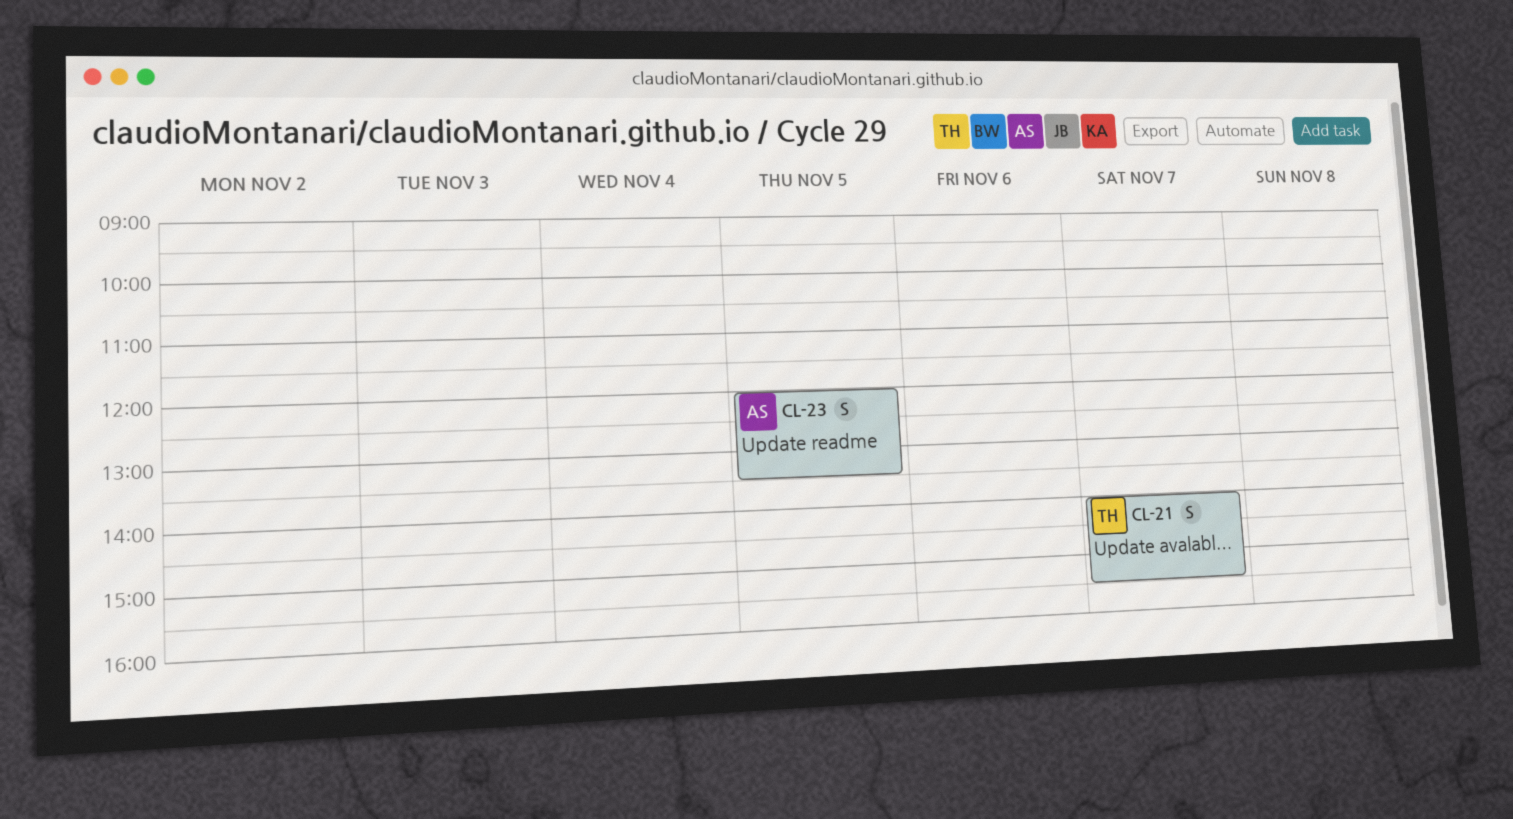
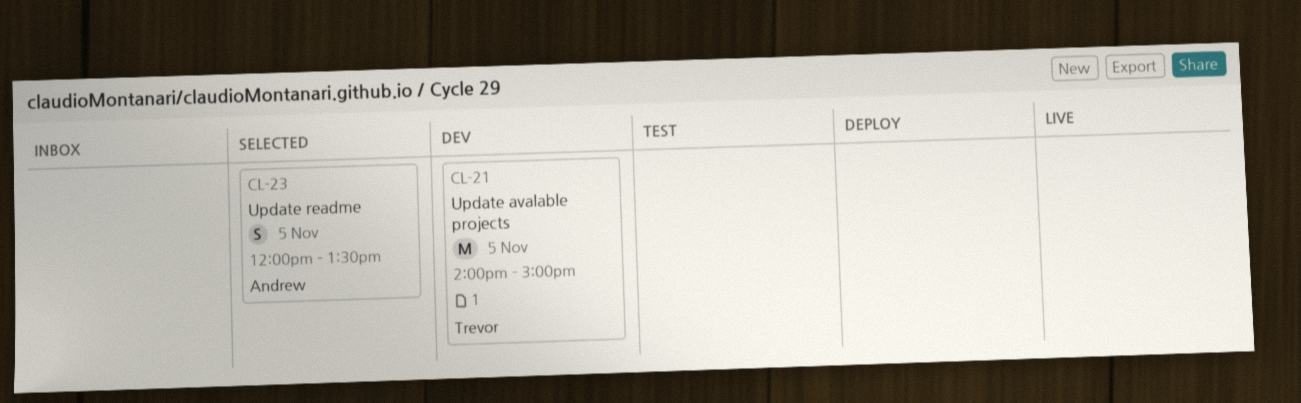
CL-21, estimate: S -> M
CL-21, day: Nov 7 -> Nov 5
CL-21, ends: 15:30 -> 15:00

